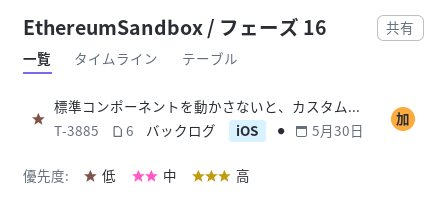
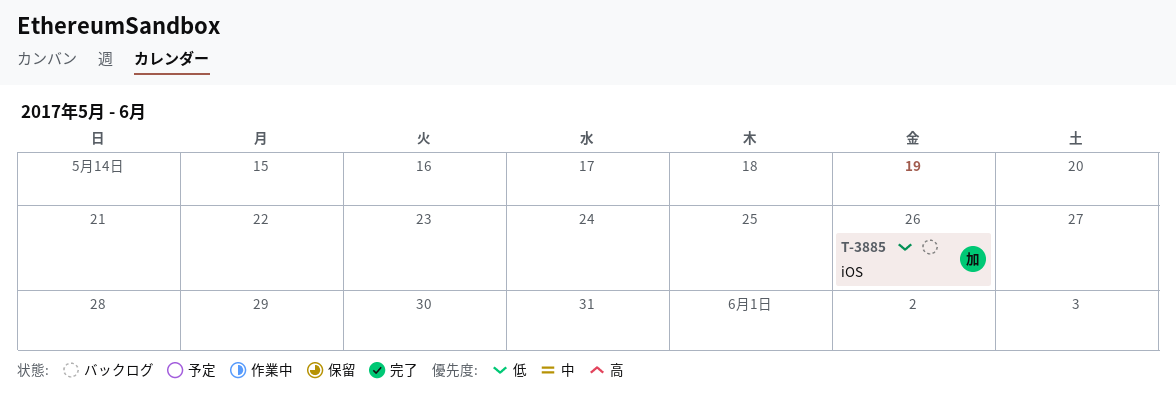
T-3885, due: May 30 -> May 26

